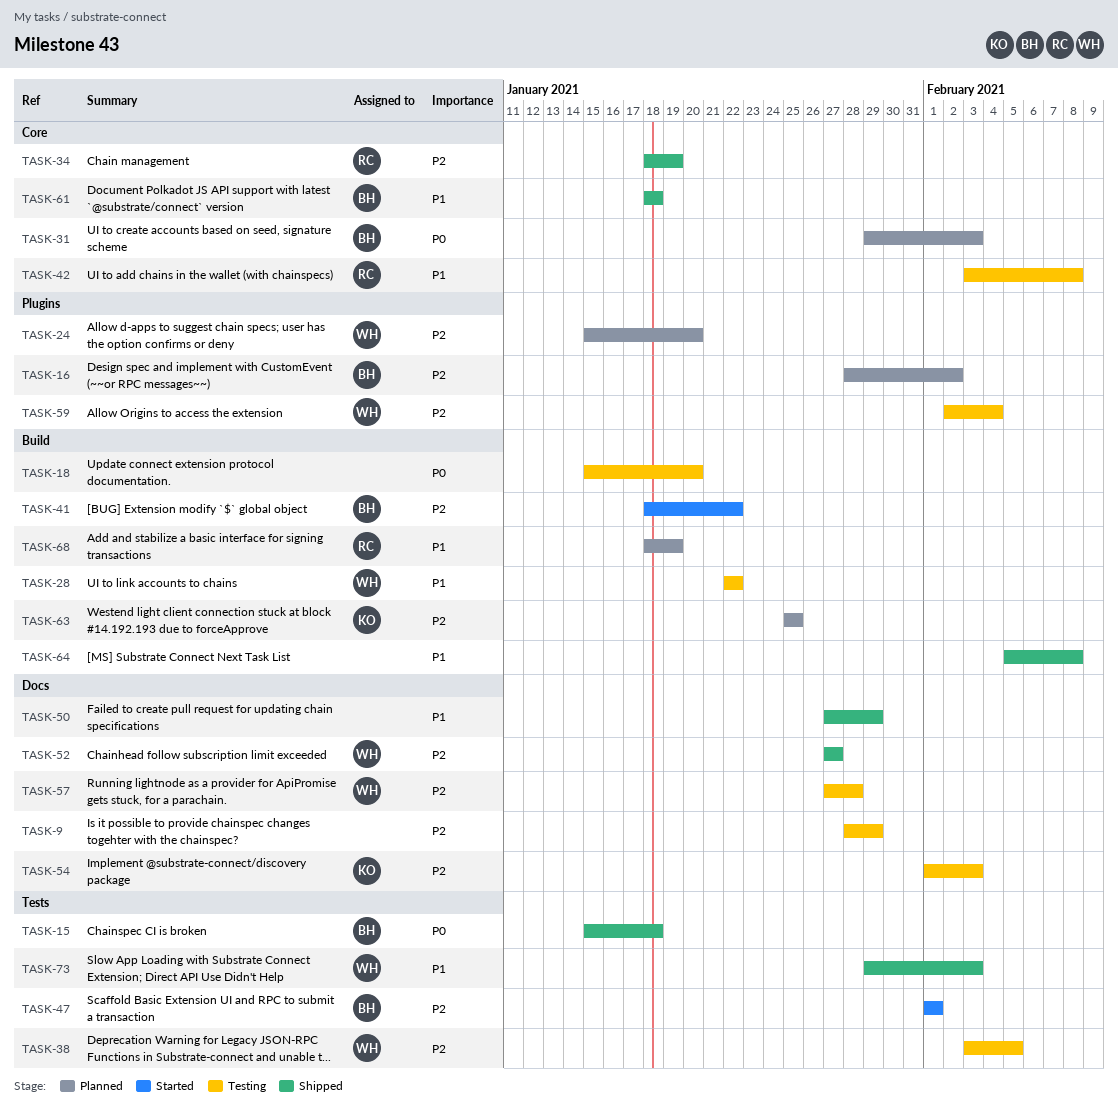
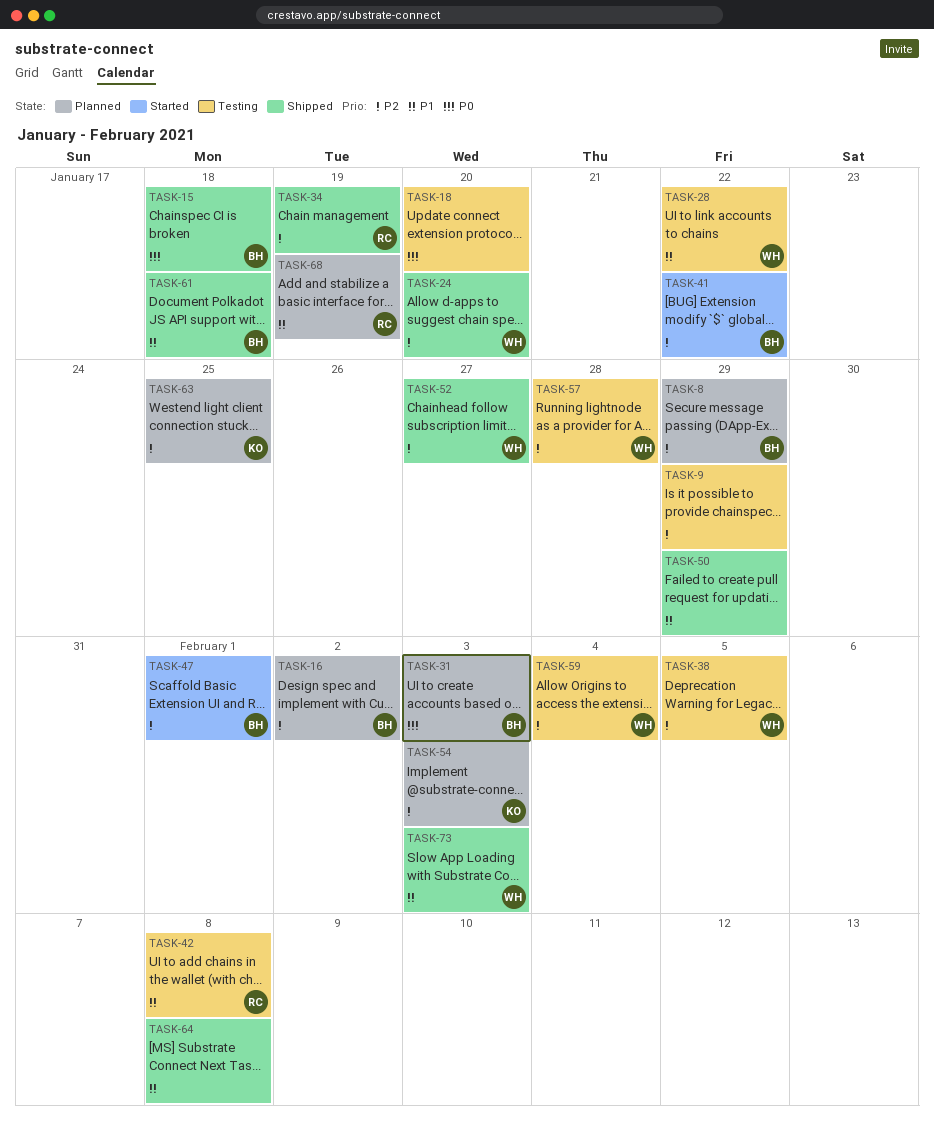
TASK-8: none -> present
TASK-24, status: Planned -> Shipped
TASK-54, status: Testing -> Planned

